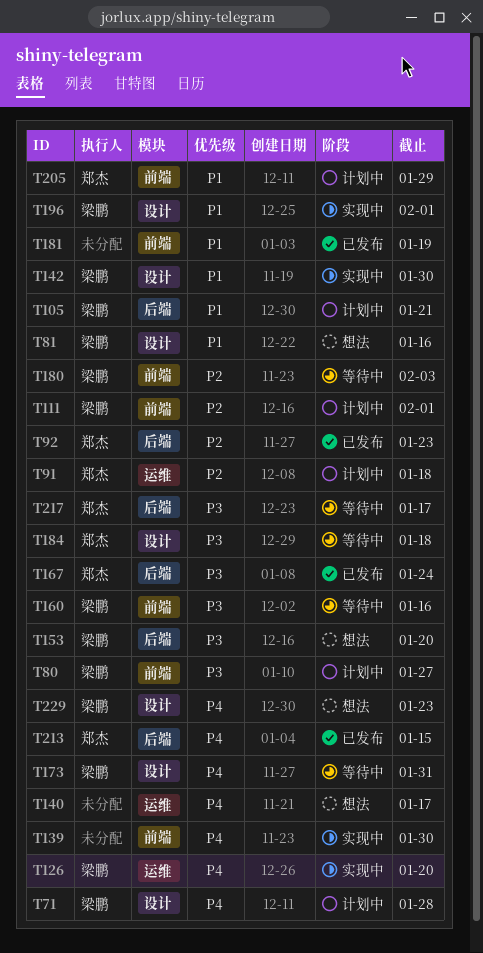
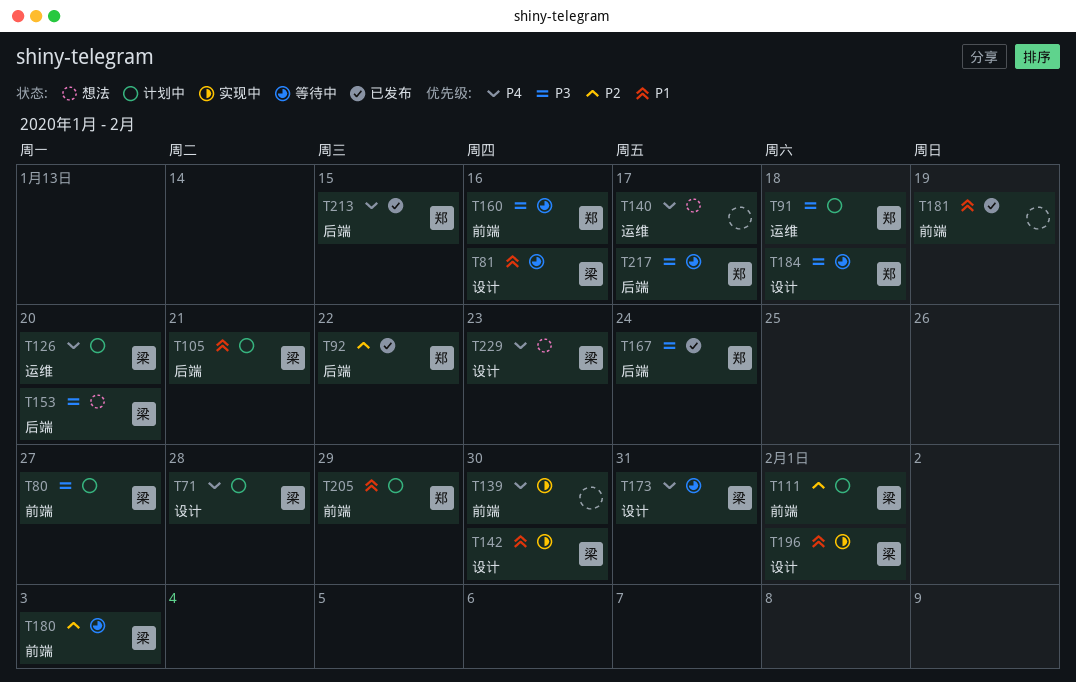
T81, status: 想法 -> 等待中
T91, priority: P2 -> P3
T92, due: Jan 23 -> Jan 22
T126, status: 实现中 -> 计划中
T160, owner: 梁鹏 -> 郑杰

